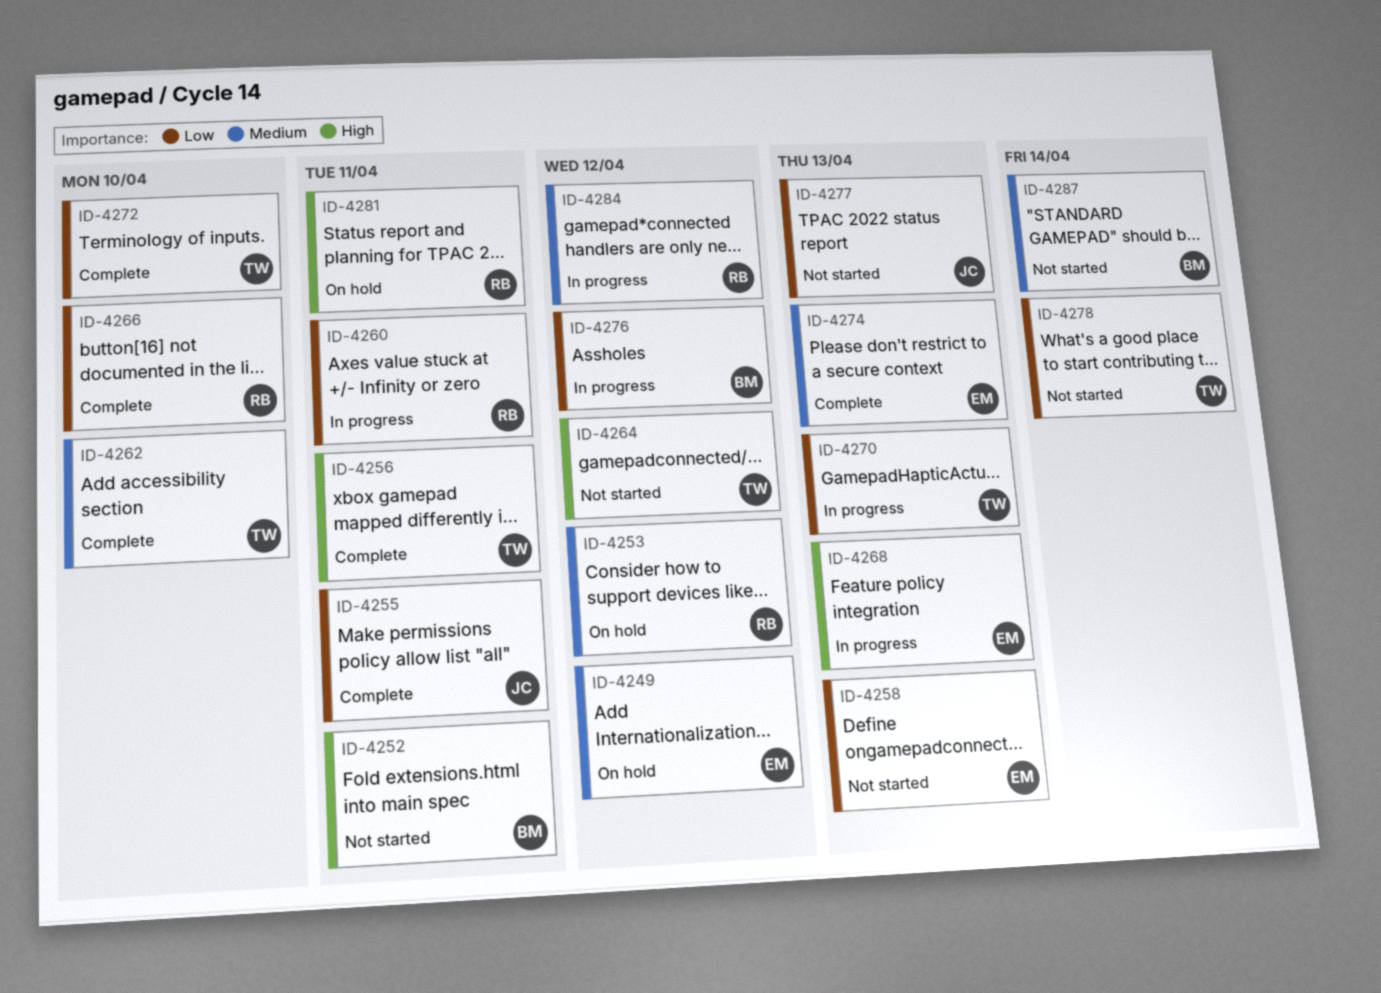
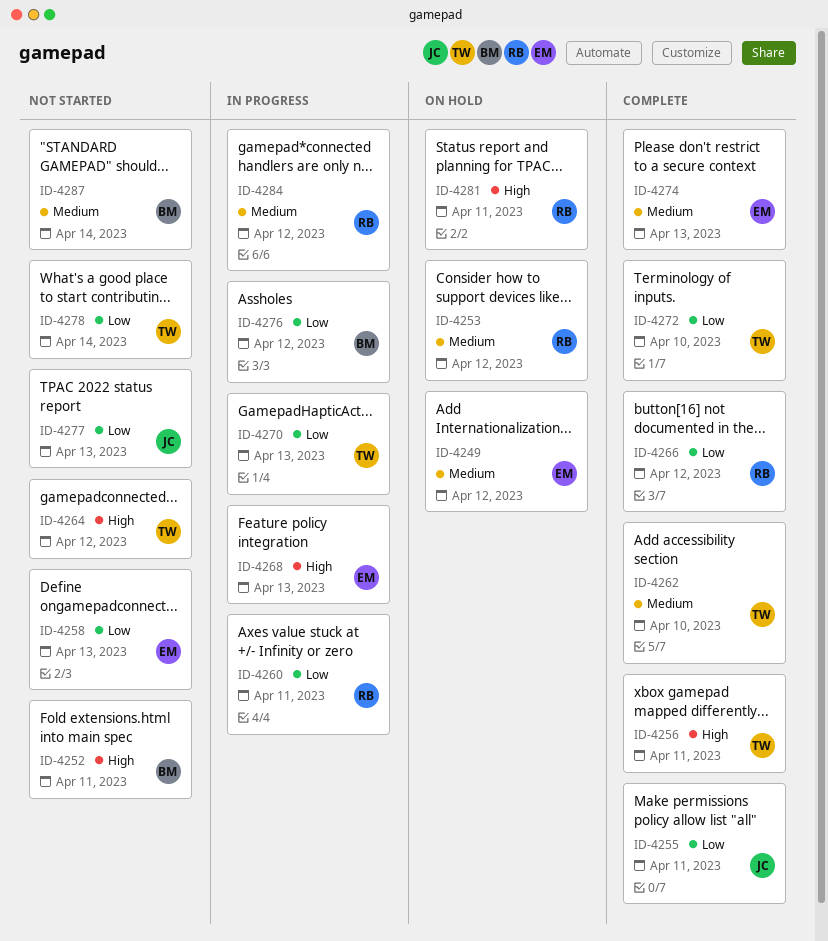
ID-4266, due: Apr 10 -> Apr 12

